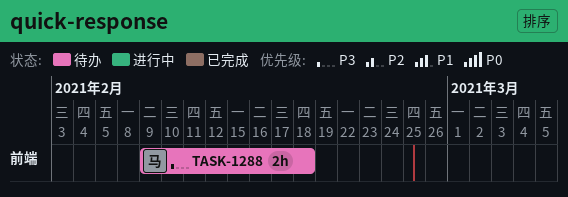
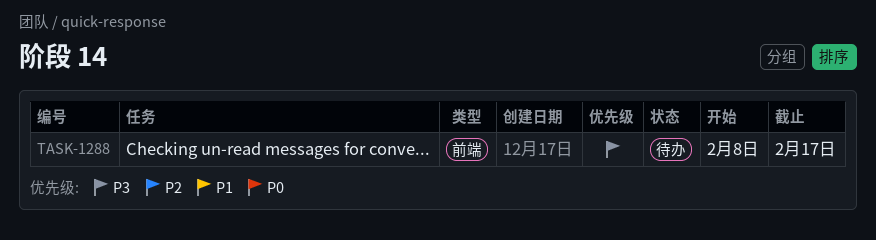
TASK-1288, start: Feb 9 -> Feb 8
TASK-1288, due: Feb 18 -> Feb 17

